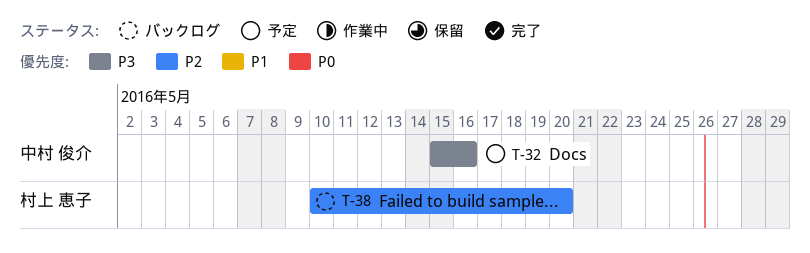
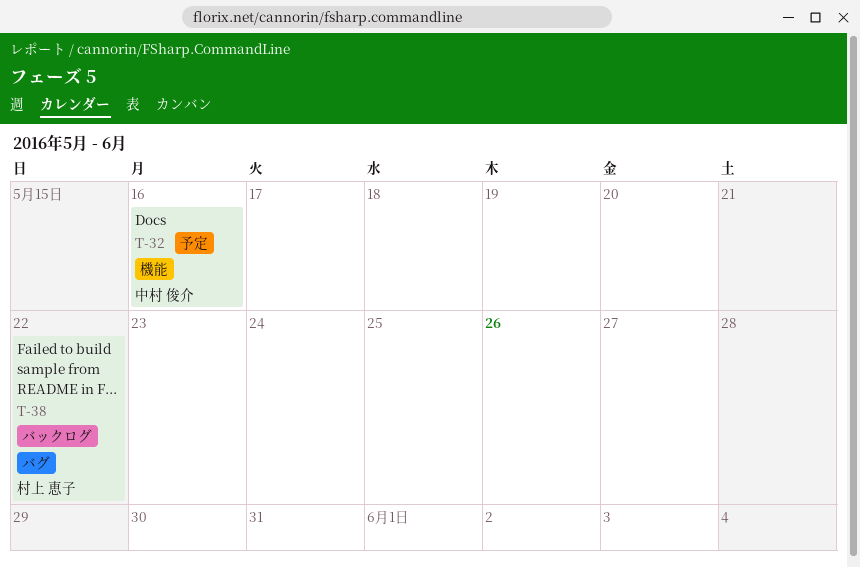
T-38, due: May 20 -> May 22

